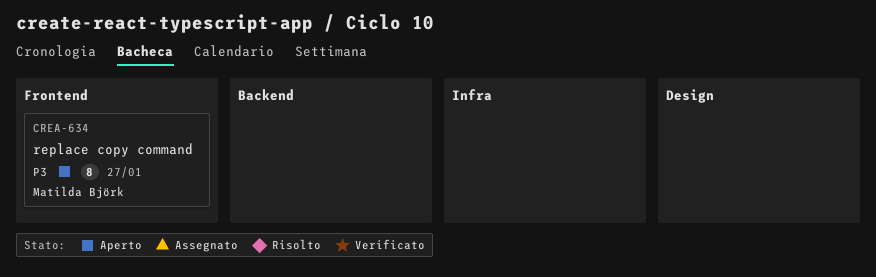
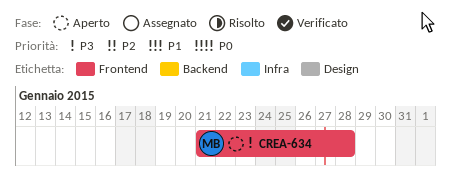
CREA-634, due: Jan 27 -> Jan 28

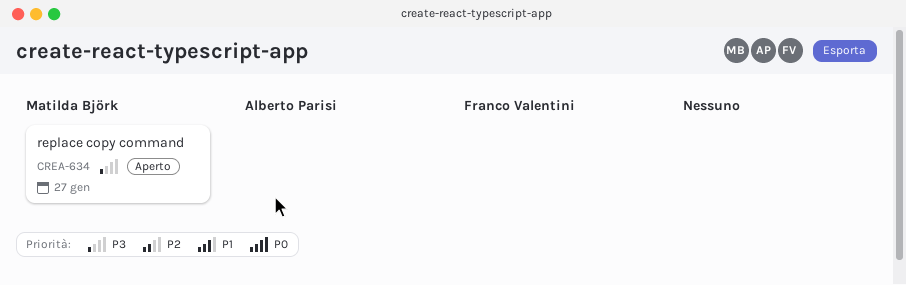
CREA-634, due: Jan 28 -> Jan 27

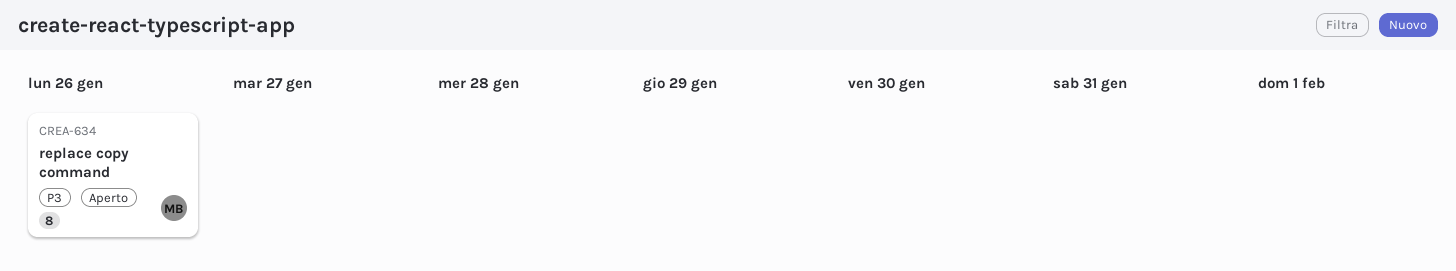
CREA-634, due: Jan 27 -> Jan 26

